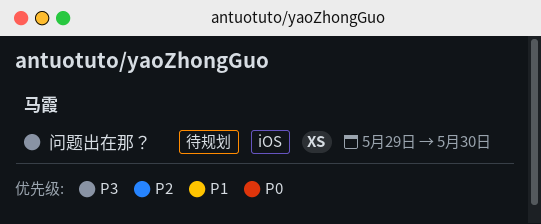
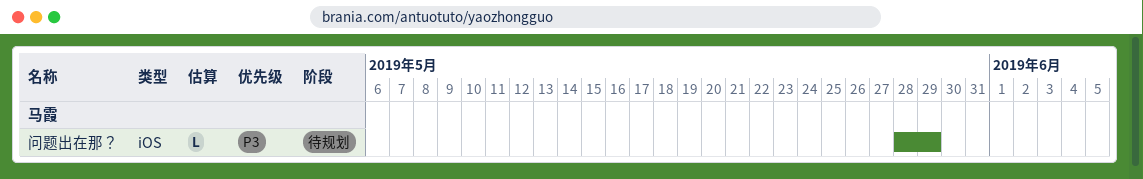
问题出在那？, estimate: XS -> L
问题出在那？, start: May 29 -> May 28
问题出在那？, due: May 30 -> May 29

